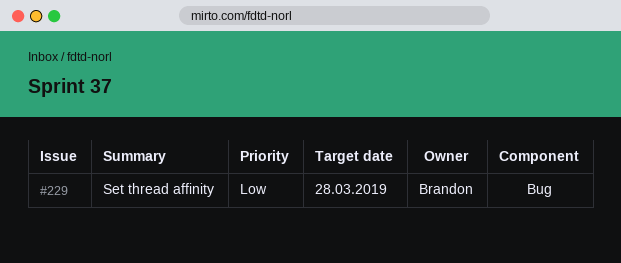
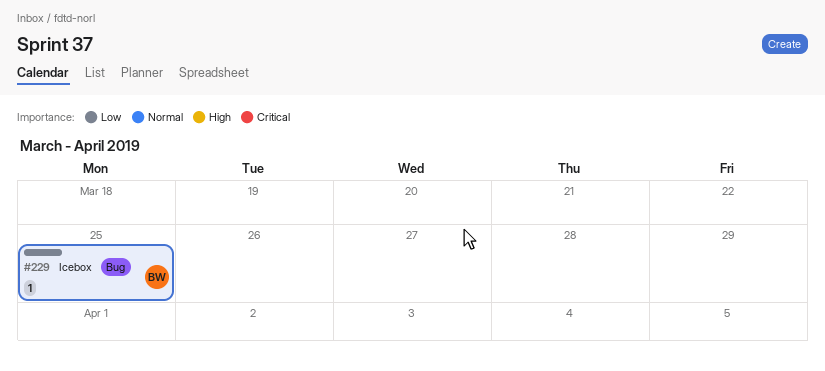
#229, due: Mar 28 -> Mar 25

